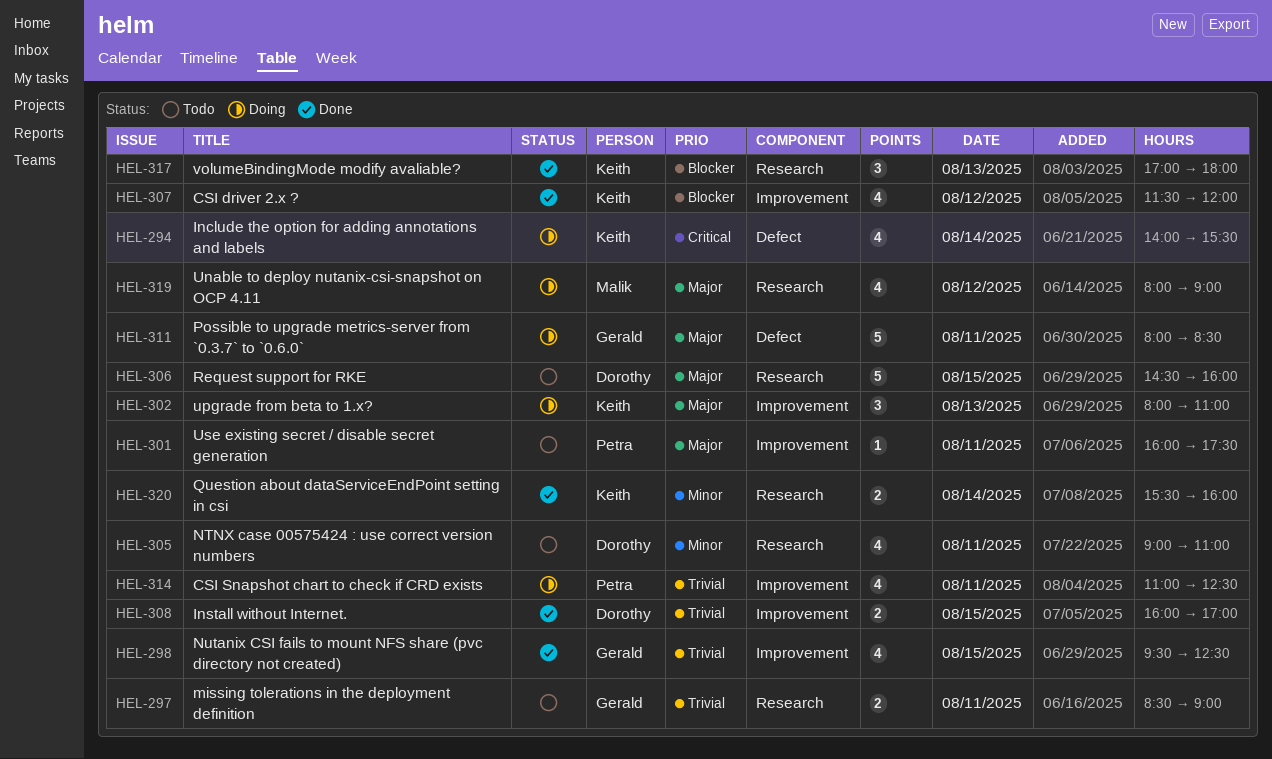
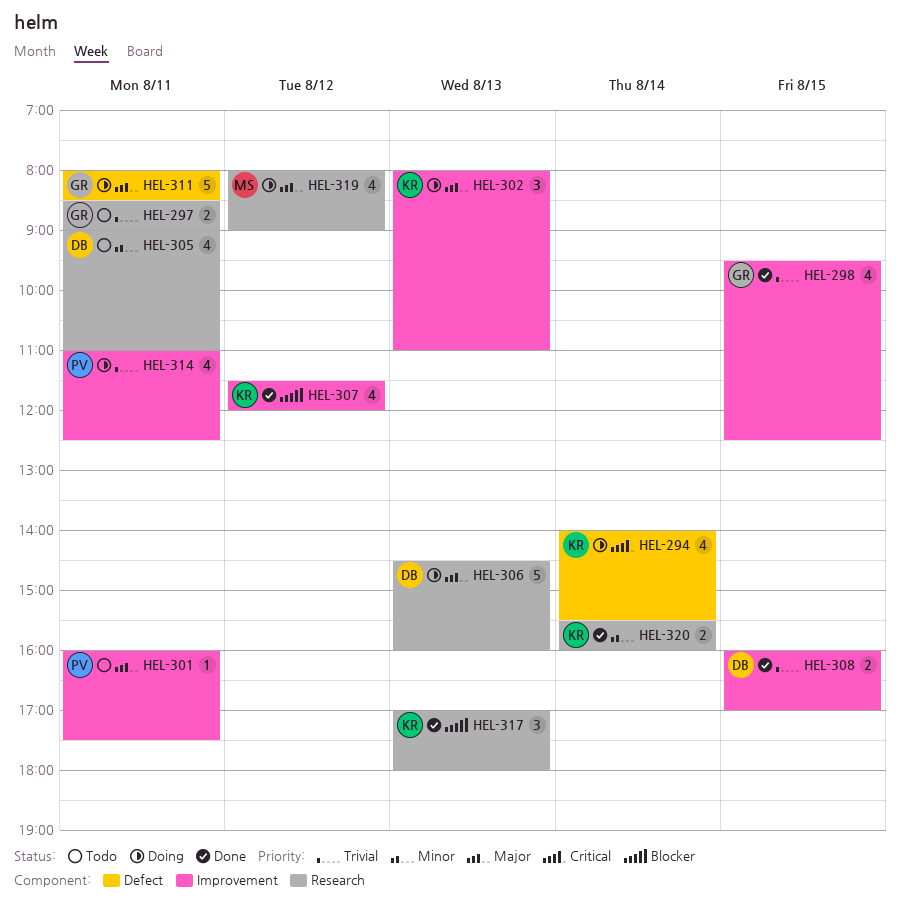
HEL-306, status: Todo -> Doing
HEL-306, day: Aug 15 -> Aug 13

